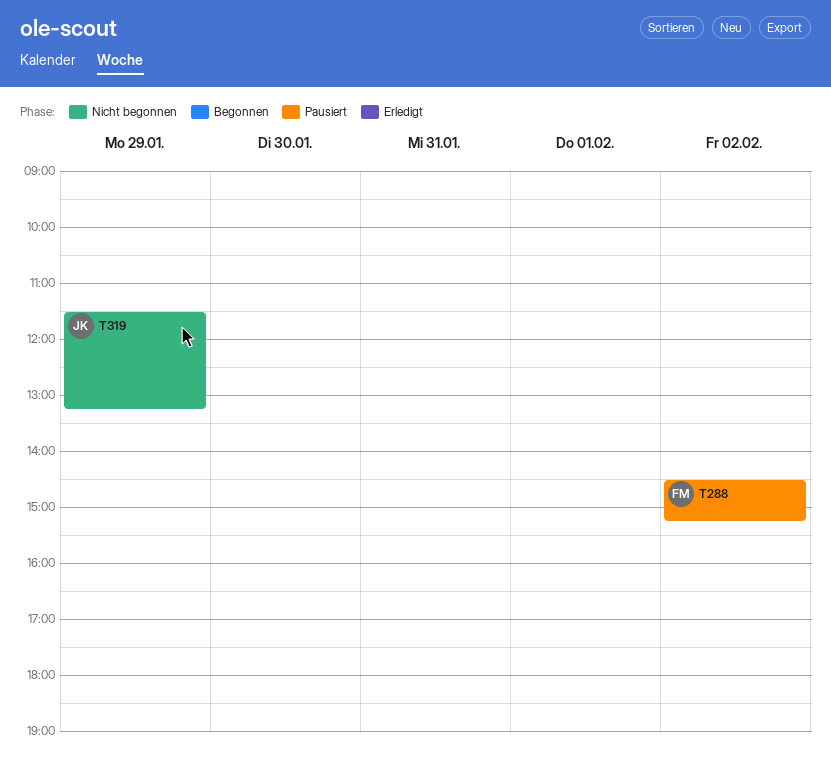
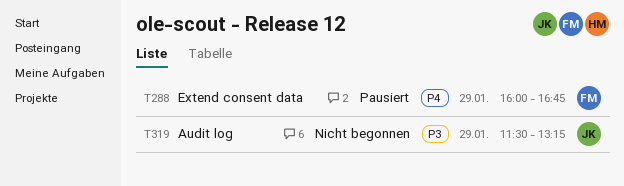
T288, day: Feb 2 -> Jan 29
T288, begins: 14:30 -> 16:00
T288, ends: 15:15 -> 16:45

